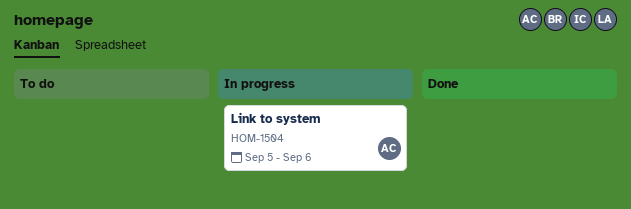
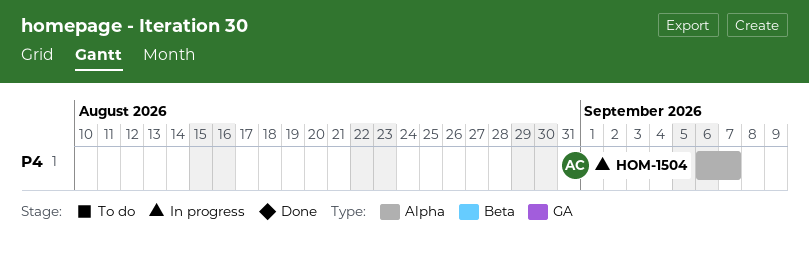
HOM-1504, start: Sep 5 -> Sep 6
HOM-1504, due: Sep 6 -> Sep 7

